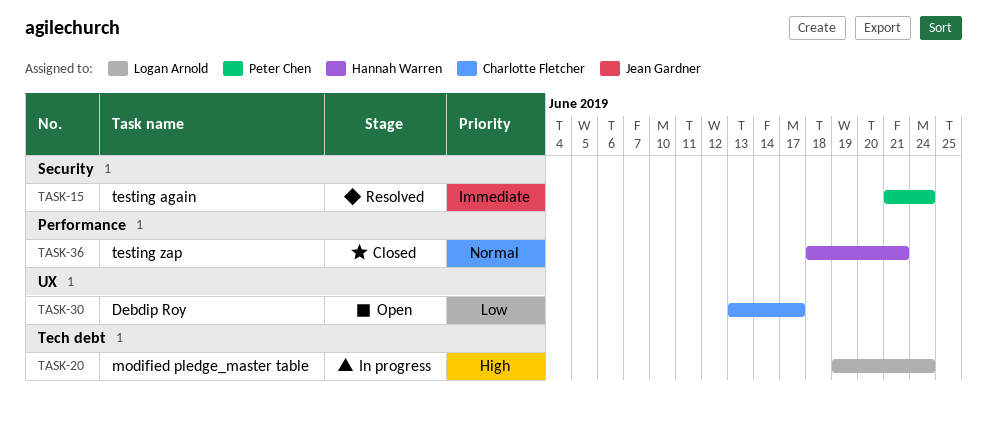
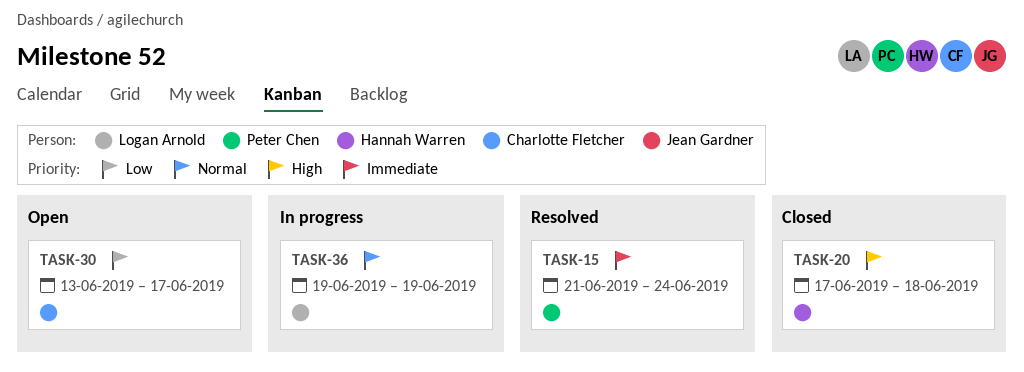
TASK-20, status: In progress -> Closed
TASK-20, owner: Logan Arnold -> Hannah Warren
TASK-20, start: Jun 19 -> Jun 17
TASK-20, due: Jun 24 -> Jun 18
TASK-36, status: Closed -> In progress
TASK-36, owner: Hannah Warren -> Logan Arnold
TASK-36, start: Jun 18 -> Jun 19
TASK-36, due: Jun 21 -> Jun 19

